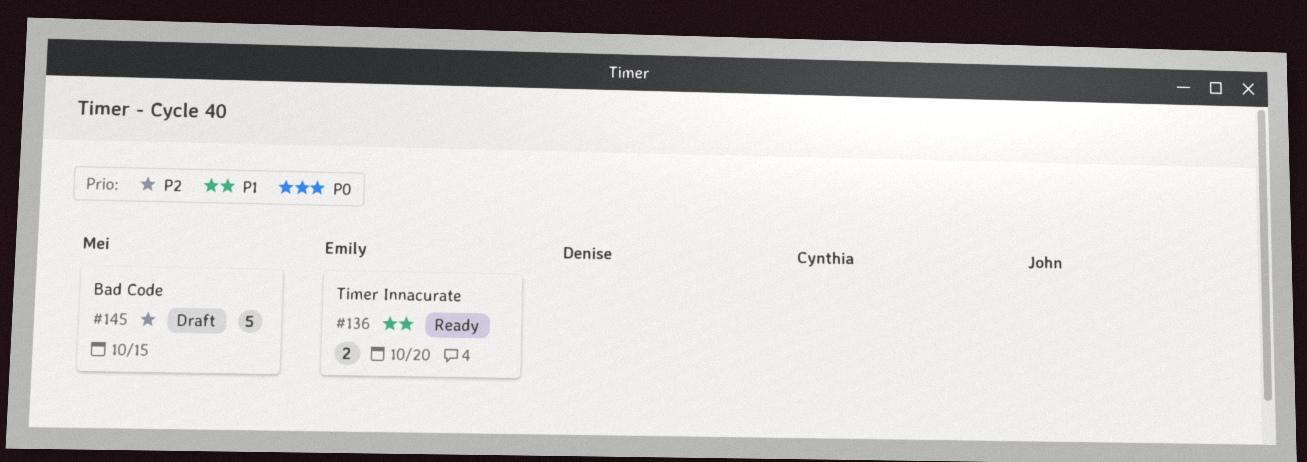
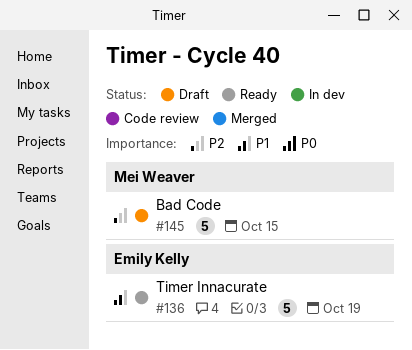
#136, estimate: 2 -> 5
#136, due: Oct 20 -> Oct 19

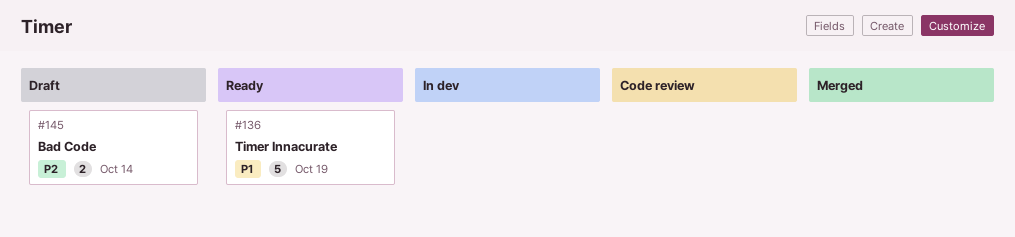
#145, estimate: 5 -> 2
#145, due: Oct 15 -> Oct 14

